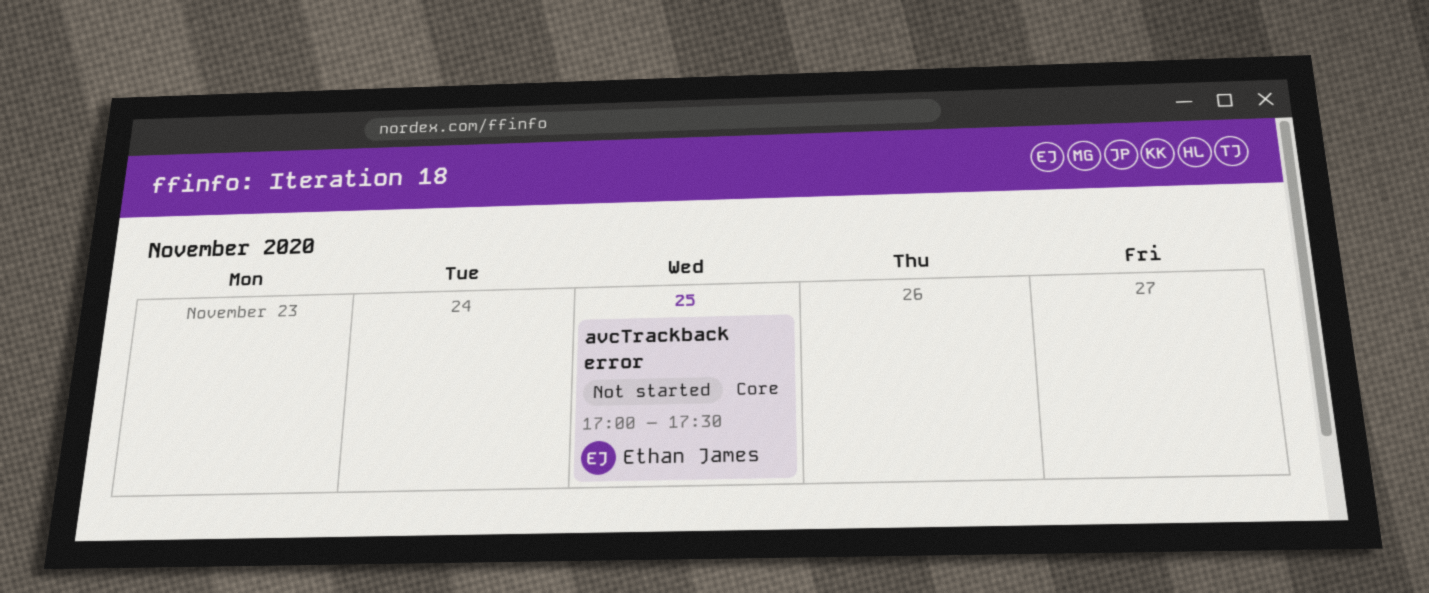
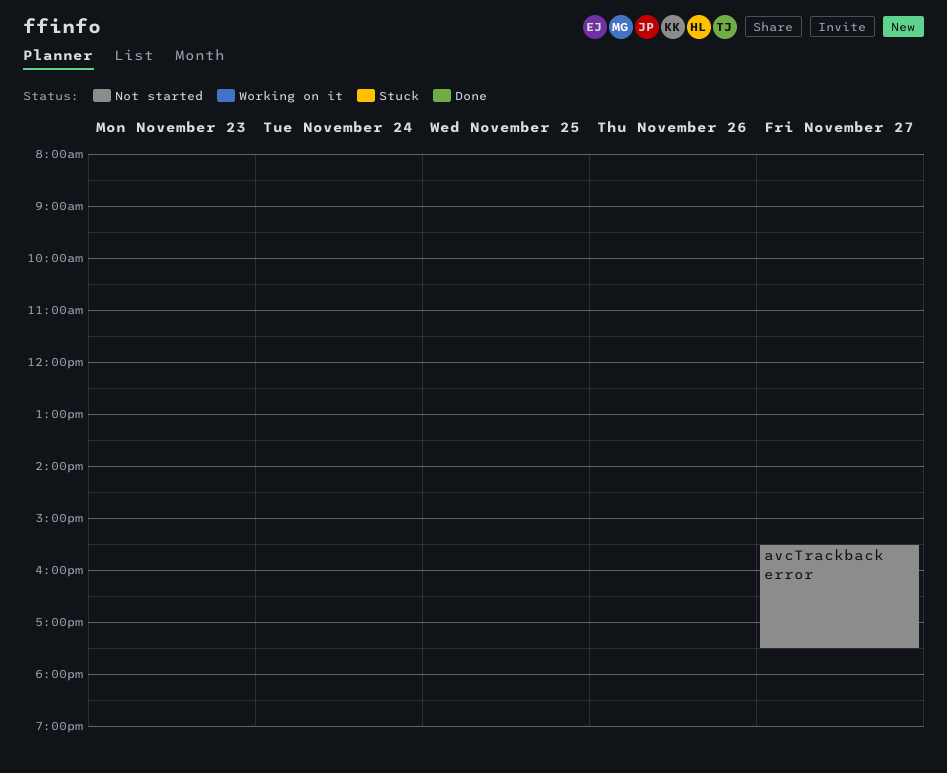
avcTrackback error, day: Nov 25 -> Nov 27
avcTrackback error, begins: 17:00 -> 15:30

